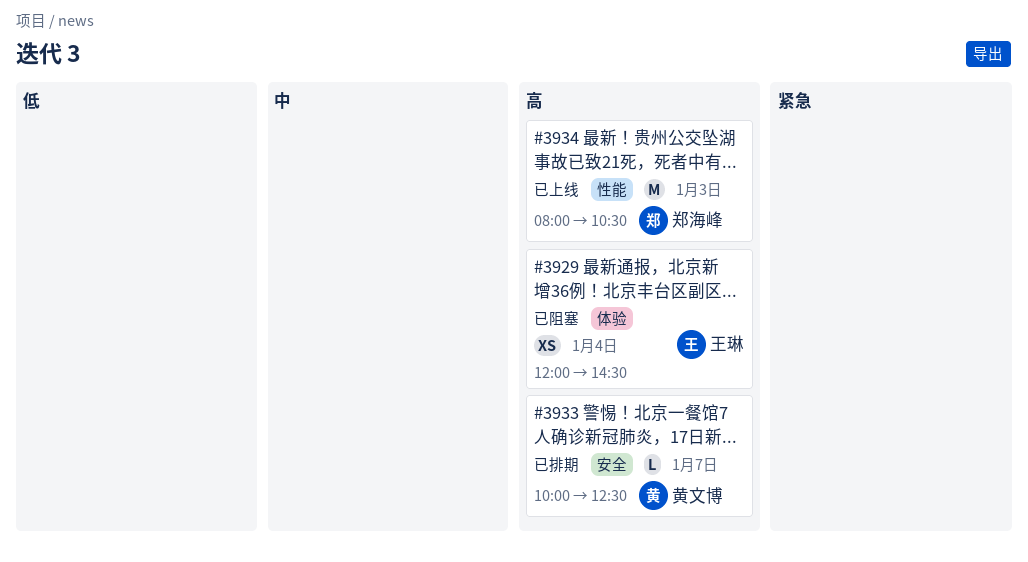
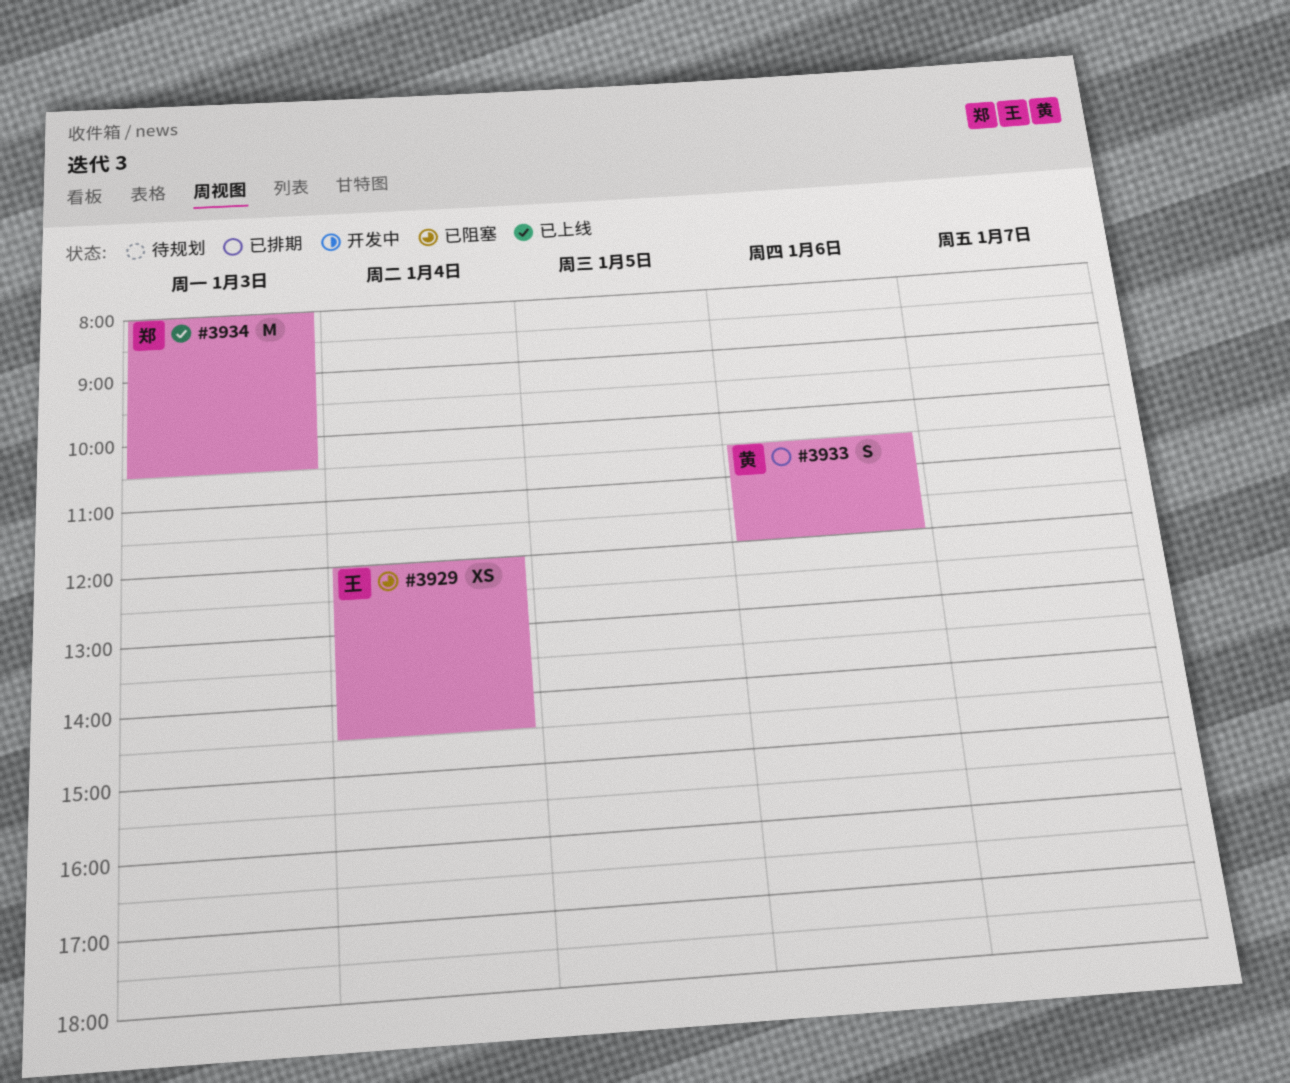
#3933, estimate: L -> S
#3933, day: Jan 7 -> Jan 6
#3933, begins: 10:00 -> 10:30
#3933, ends: 12:30 -> 12:00

